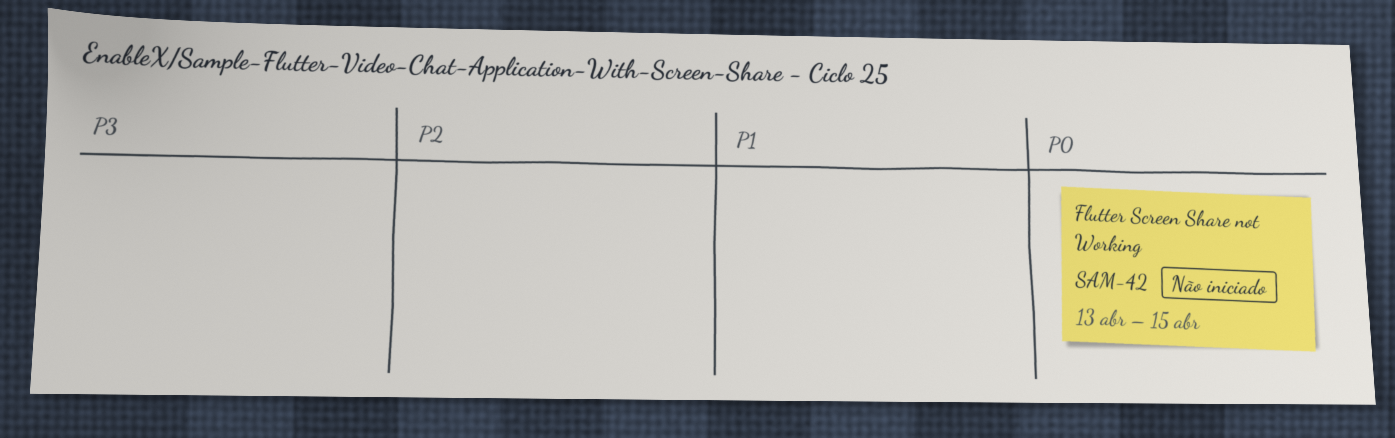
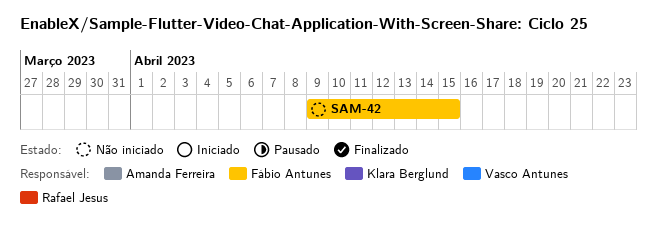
SAM-42, start: Apr 13 -> Apr 9

